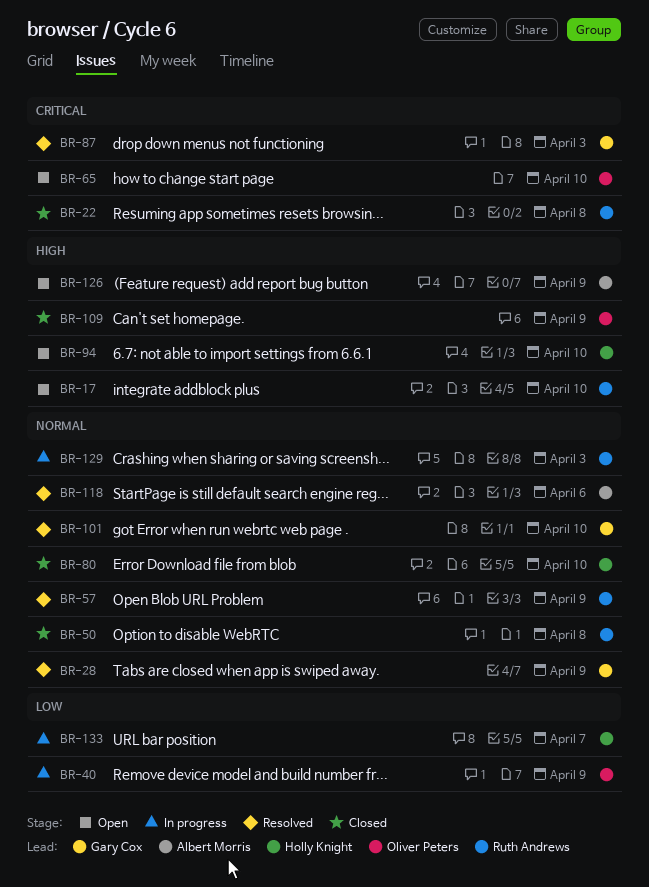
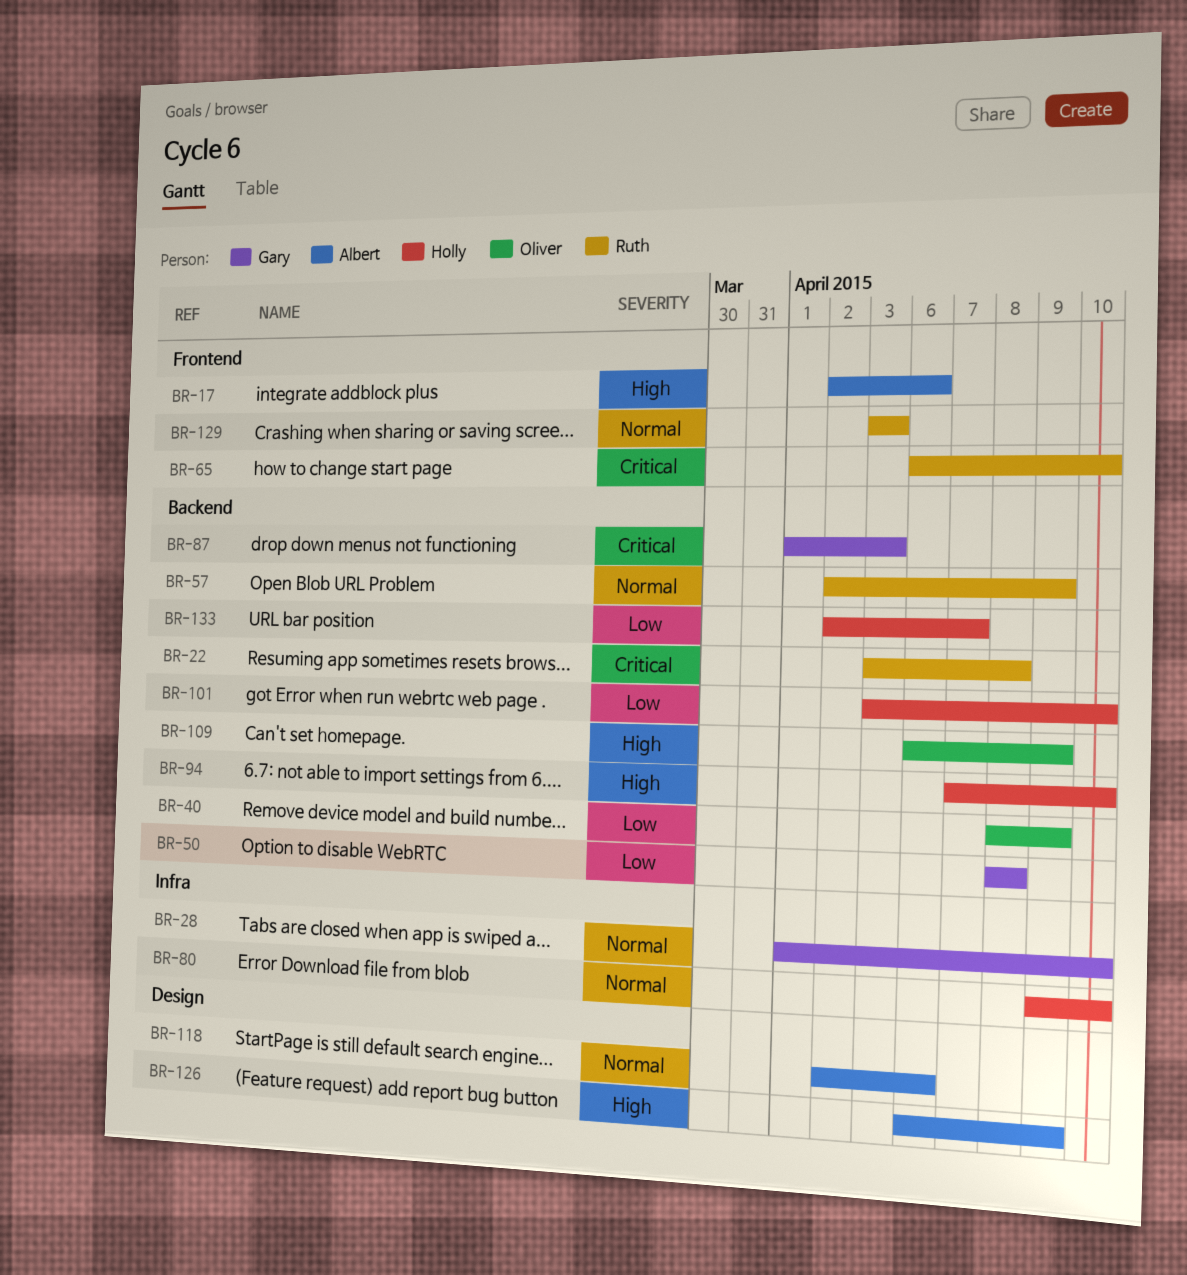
BR-17, owner: Ruth Andrews -> Albert Morris
BR-17, due: Apr 10 -> Apr 6
BR-28, due: Apr 9 -> Apr 10
BR-50, owner: Ruth Andrews -> Gary Cox
BR-50, priority: Normal -> Low
BR-65, owner: Oliver Peters -> Ruth Andrews
BR-101, owner: Gary Cox -> Holly Knight
BR-101, priority: Normal -> Low

